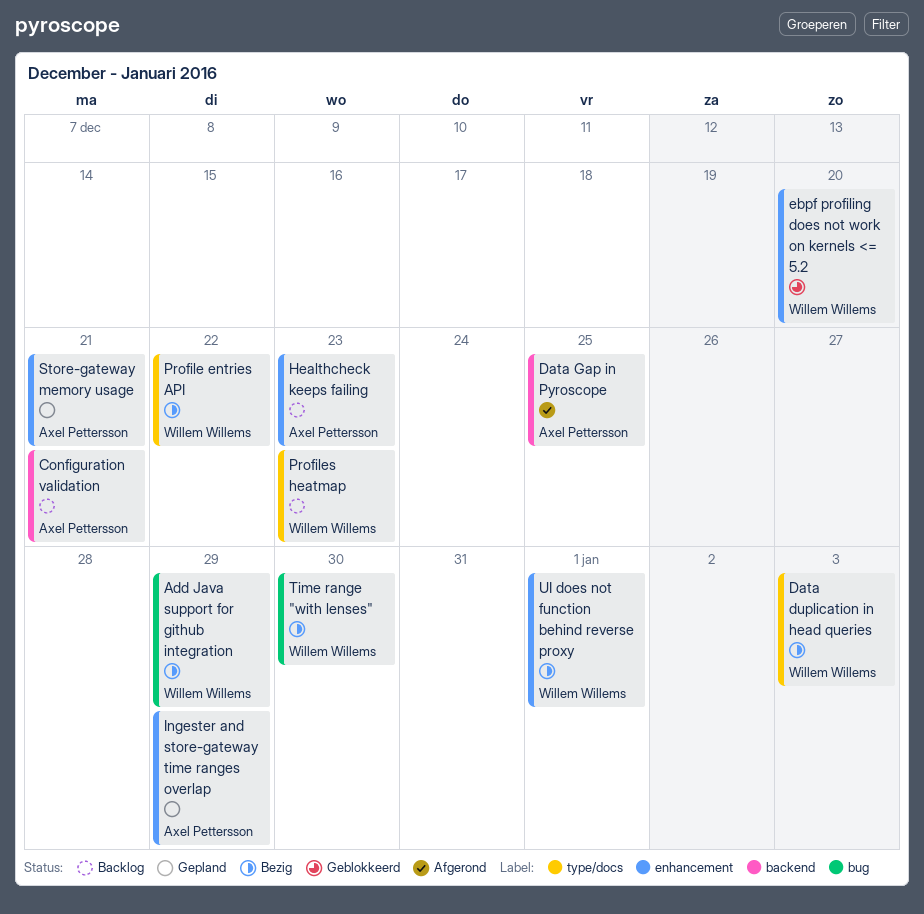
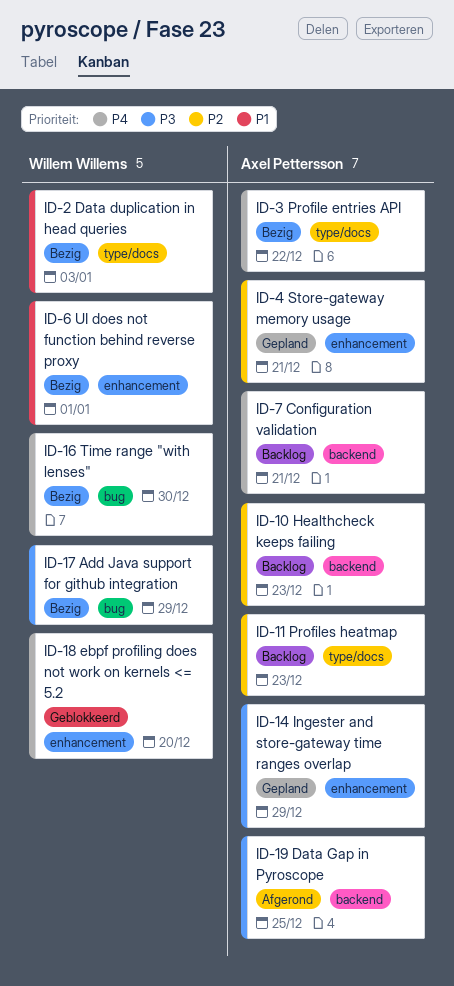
Healthcheck keeps failing, label: enhancement -> backend
Profile entries API, owner: Willem Willems -> Axel Pettersson
Profiles heatmap, owner: Willem Willems -> Axel Pettersson

